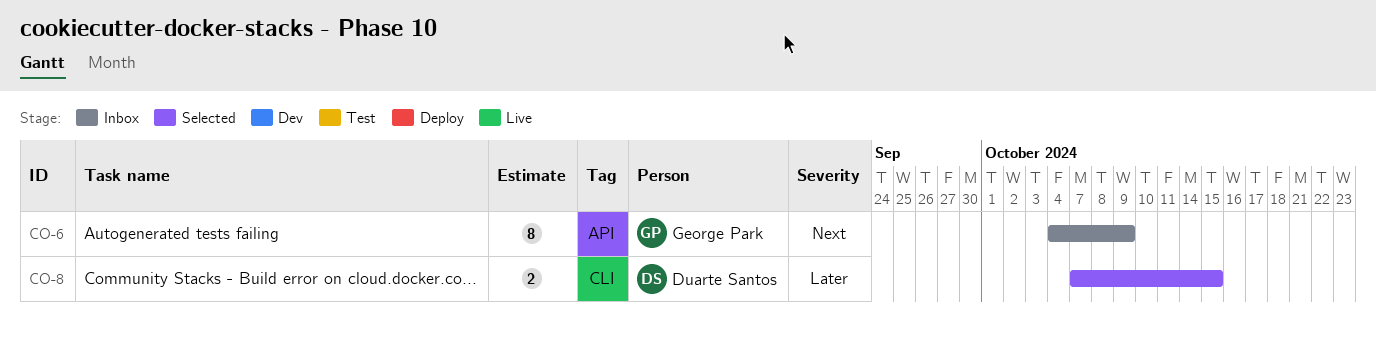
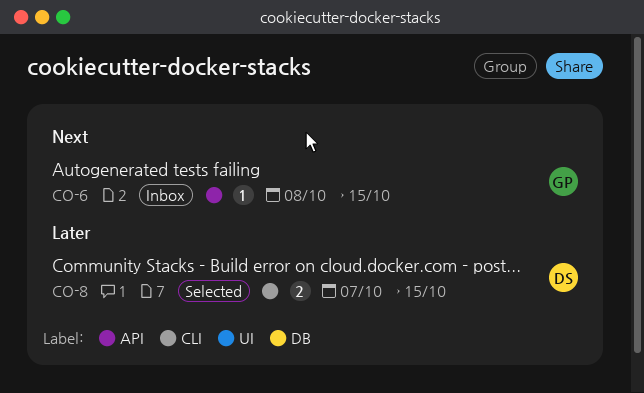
CO-6, estimate: 8 -> 1
CO-6, start: Oct 4 -> Oct 8
CO-6, due: Oct 9 -> Oct 15

